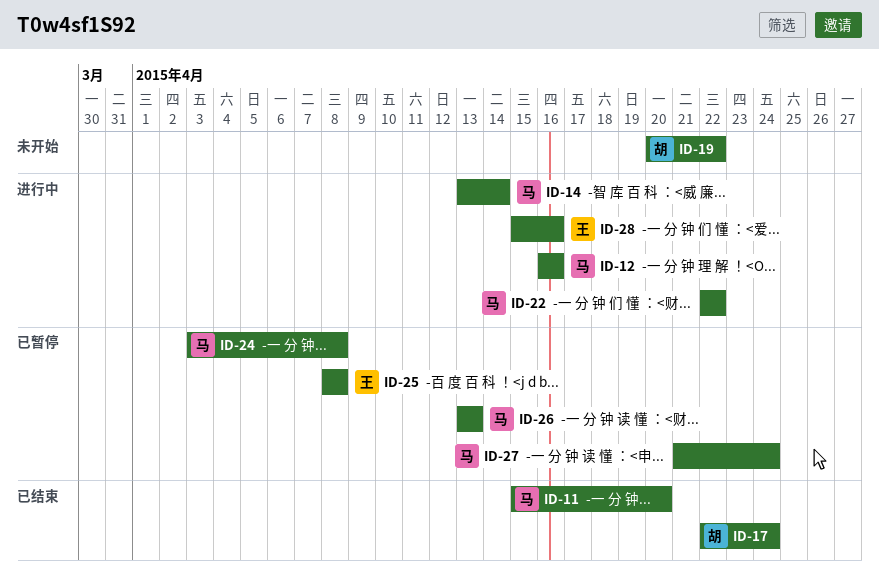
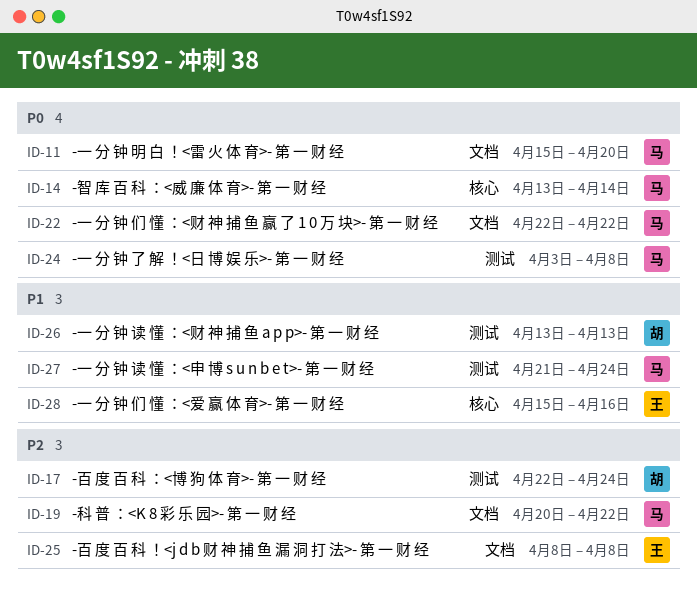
ID-12: present -> none
ID-19, owner: 胡 -> 马
ID-26, owner: 马 -> 胡

